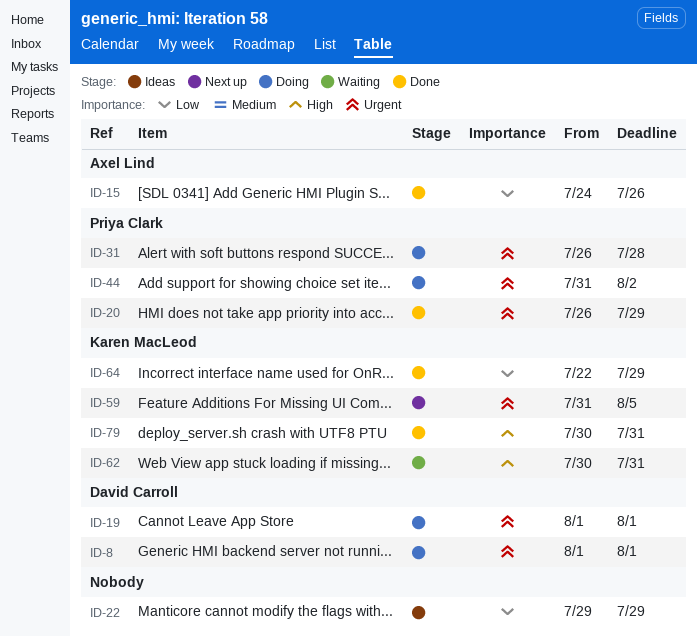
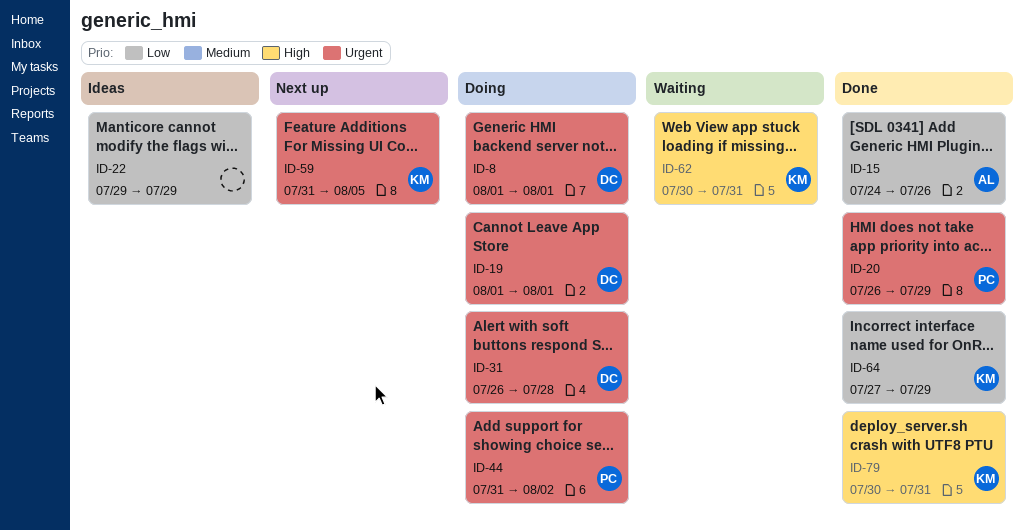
ID-31, owner: Priya Clark -> David Carroll
ID-64, start: Jul 22 -> Jul 27

